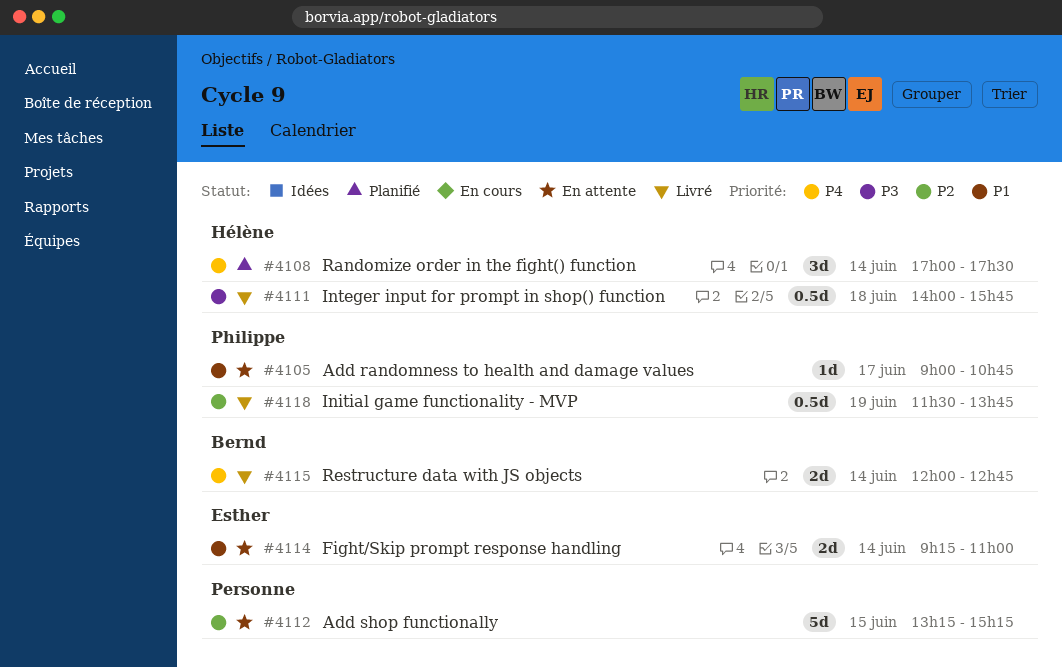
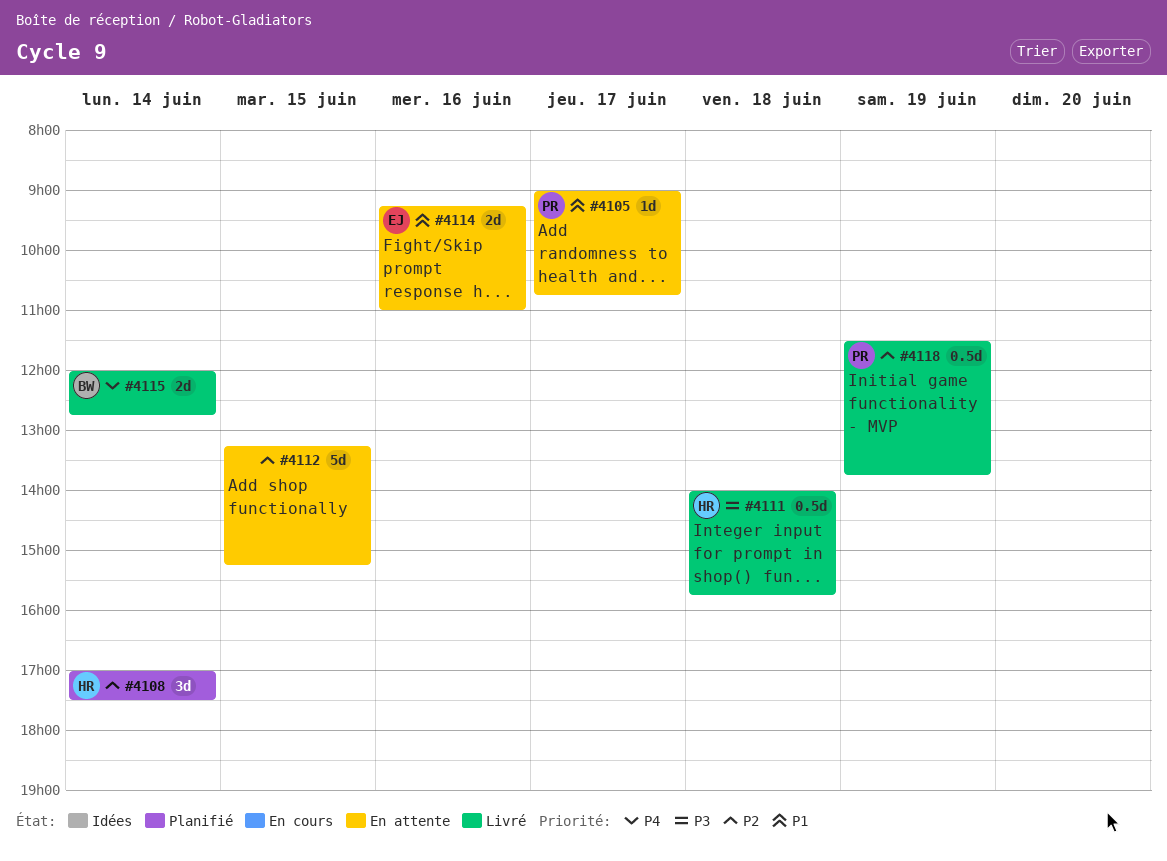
#4108, priority: P4 -> P2
#4114, day: Jun 14 -> Jun 16

